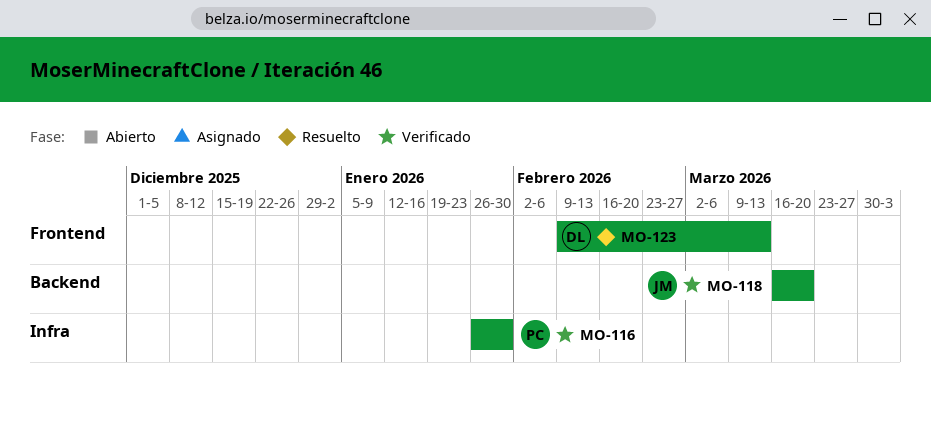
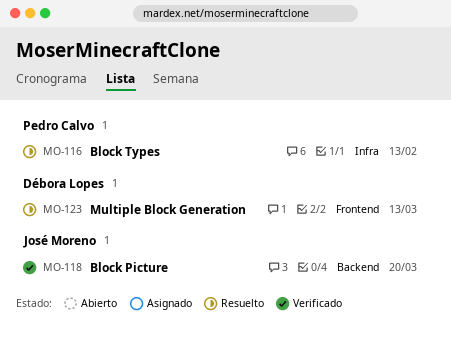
MO-116, status: Verificado -> Resuelto
MO-116, due: Jan 30 -> Feb 13

